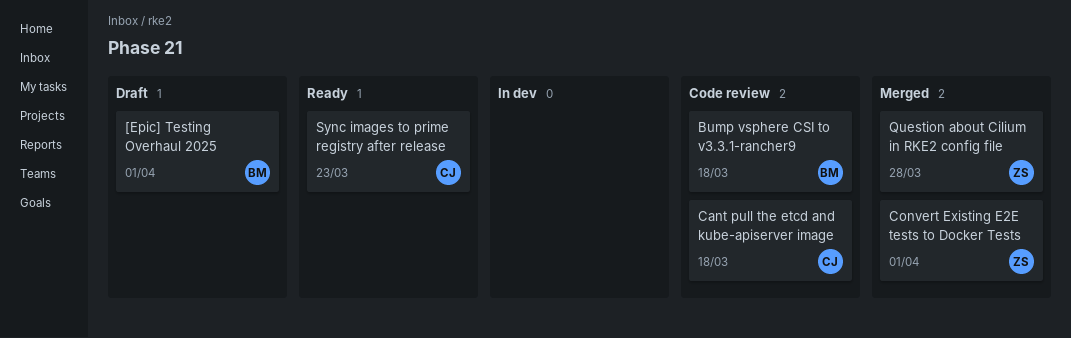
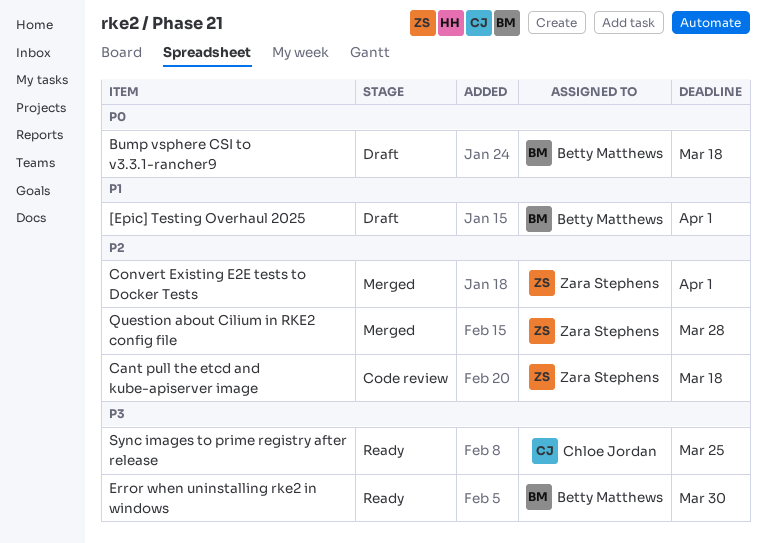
Bump vsphere CSI to v3.3.1-rancher9, status: Code review -> Draft
Cant pull the etcd and kube-apiserver image, owner: Chloe Jordan -> Zara Stephens
Error when uninstalling rke2 in windows: none -> present
Sync images to prime registry after release, due: Mar 23 -> Mar 25

